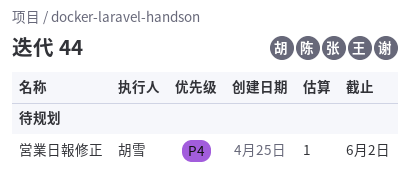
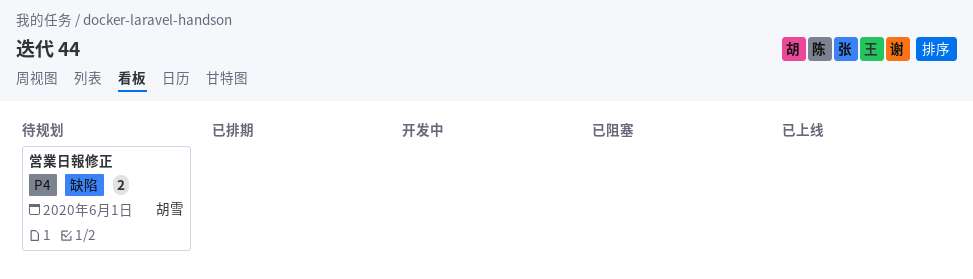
営業日報修正, estimate: 1 -> 2
営業日報修正, due: Jun 2 -> Jun 1

